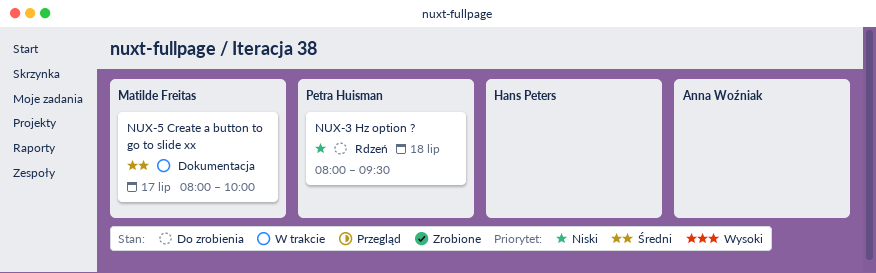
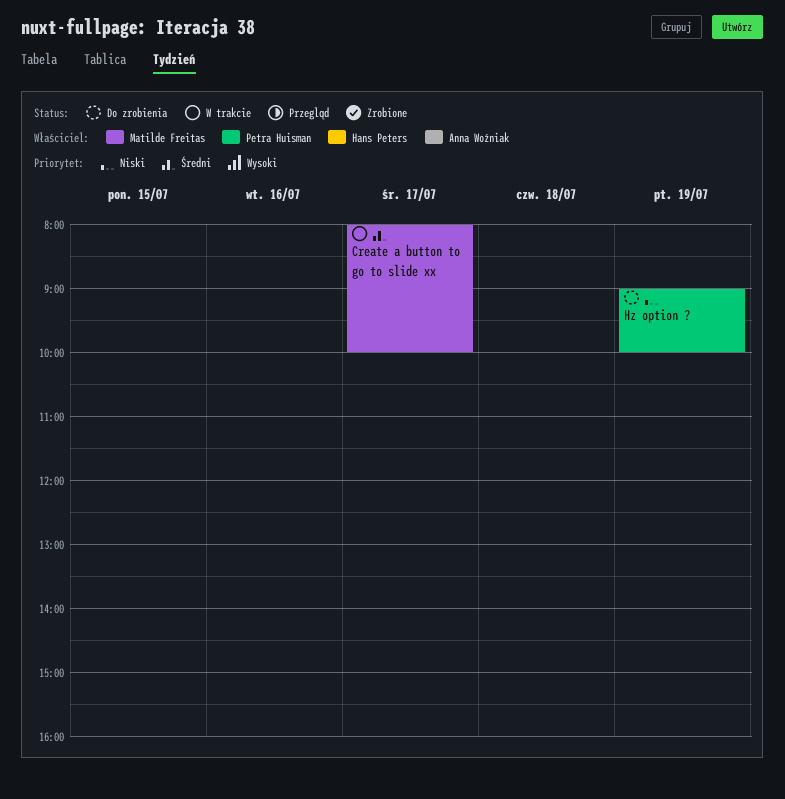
Hz option ?, day: Jul 18 -> Jul 19
Hz option ?, begins: 08:00 -> 09:00
Hz option ?, ends: 09:30 -> 10:00

